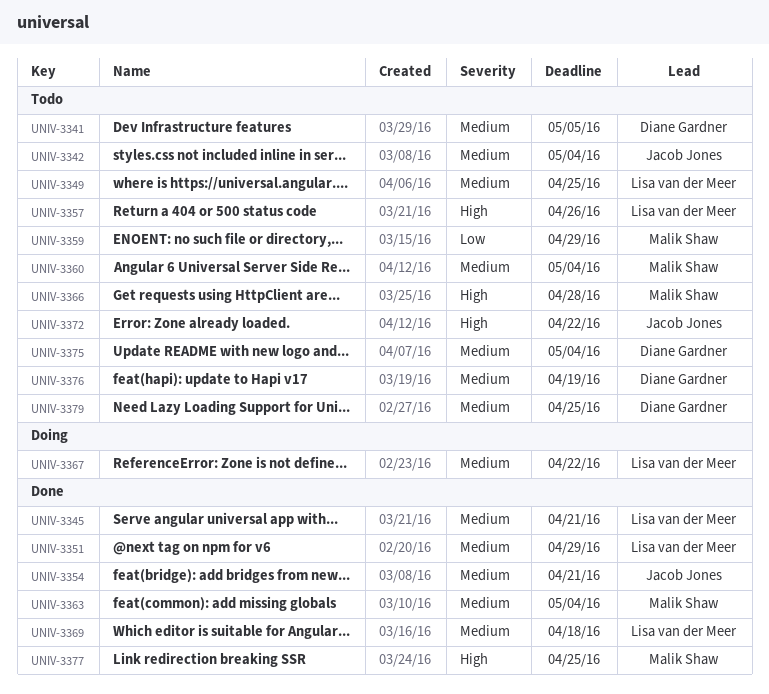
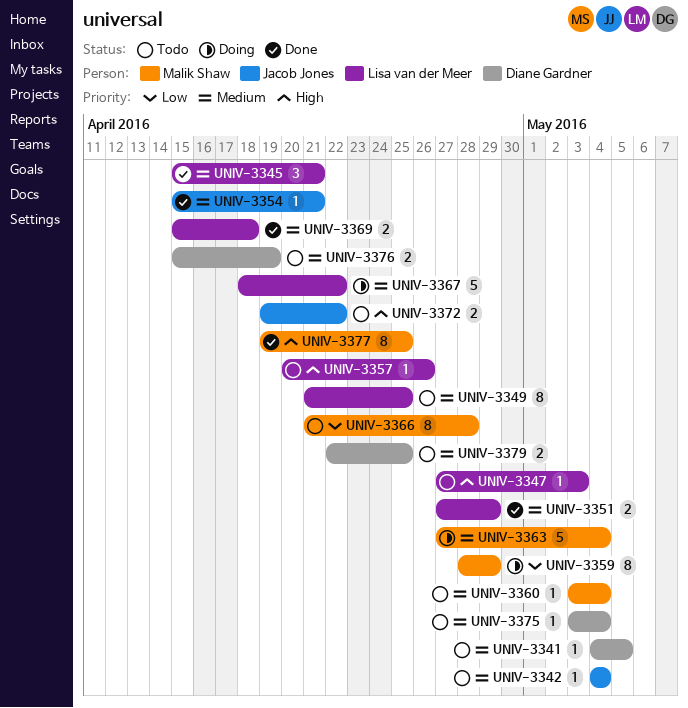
UNIV-3347: none -> present
UNIV-3359, status: Todo -> Doing
UNIV-3363, status: Done -> Doing
UNIV-3366, priority: High -> Low

